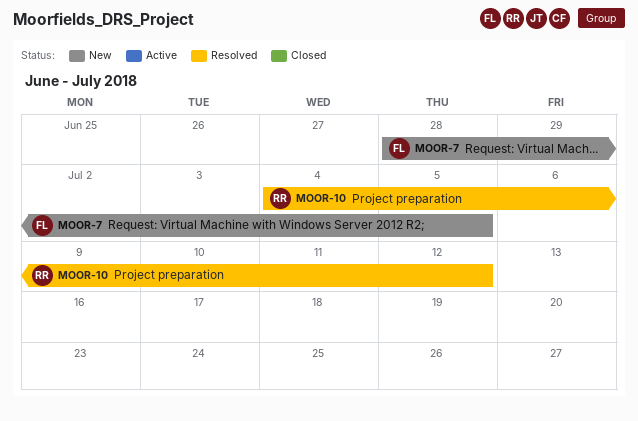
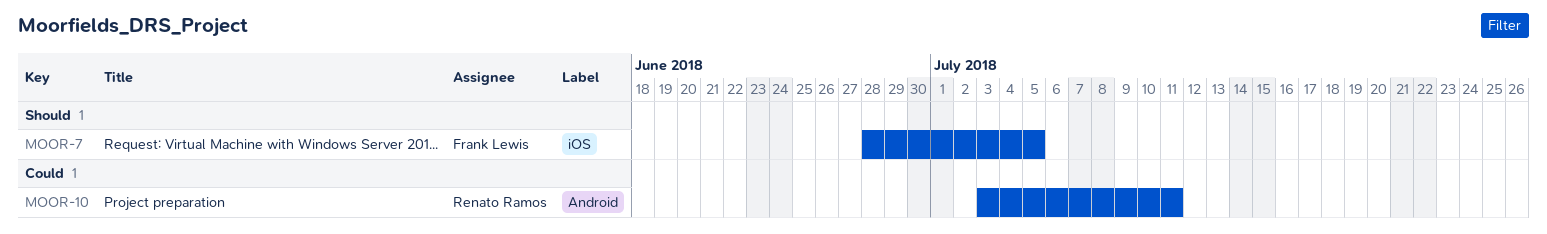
MOOR-10, start: Jul 4 -> Jul 3
MOOR-10, due: Jul 12 -> Jul 11

